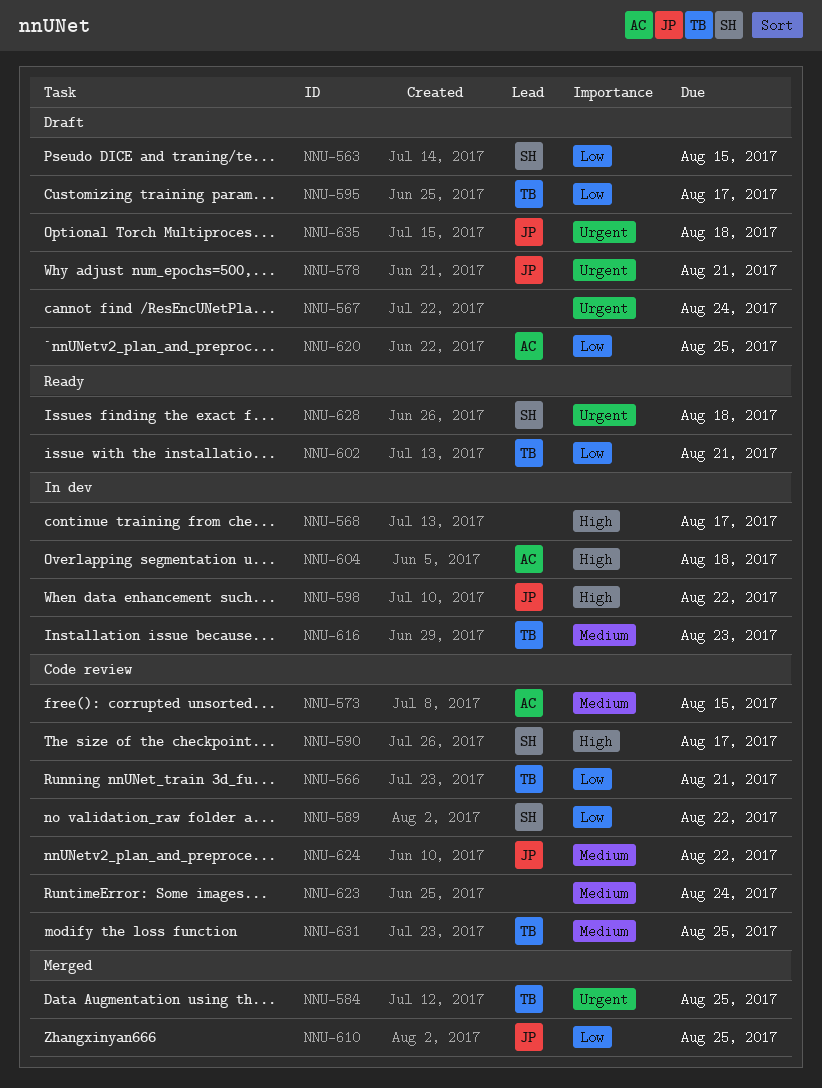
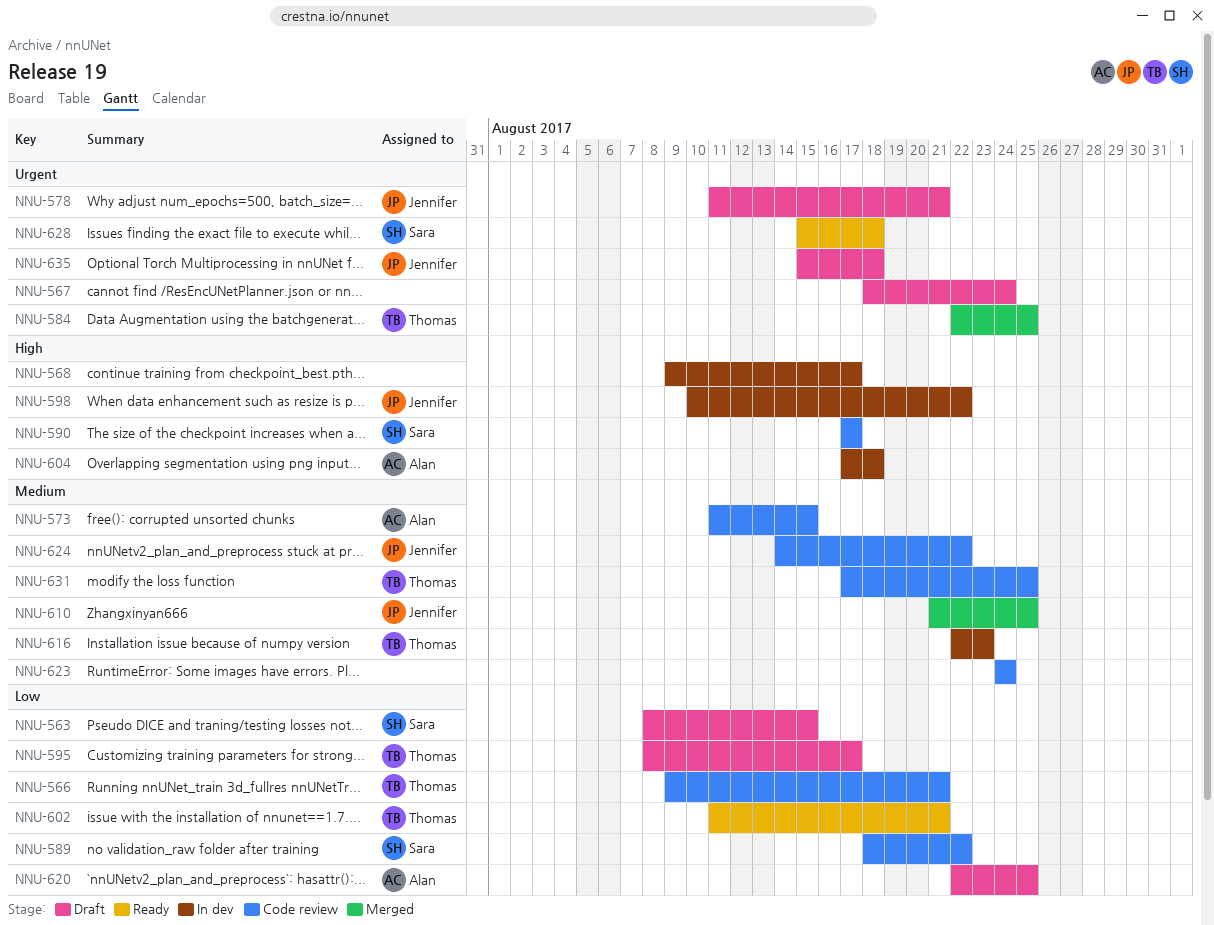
NNU-610, priority: Low -> Medium

